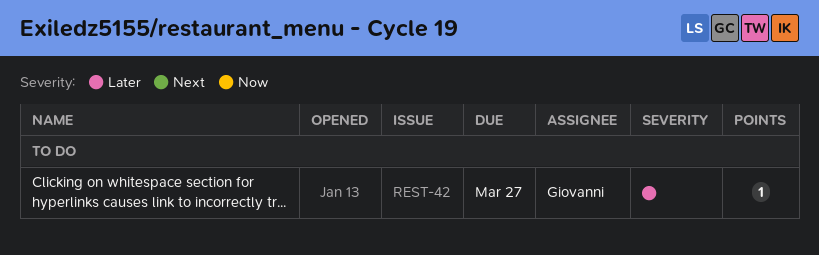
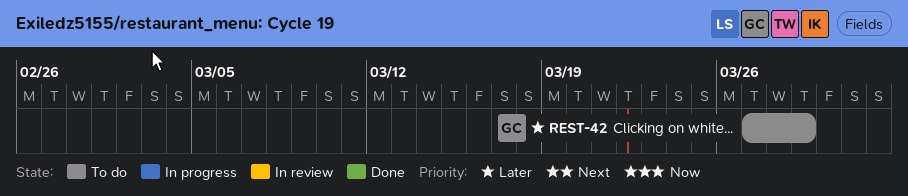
REST-42, due: Mar 27 -> Mar 29

